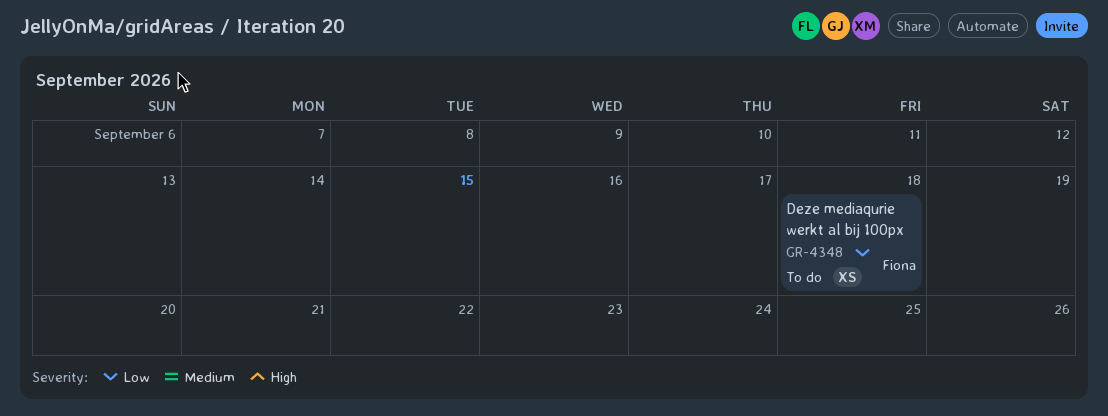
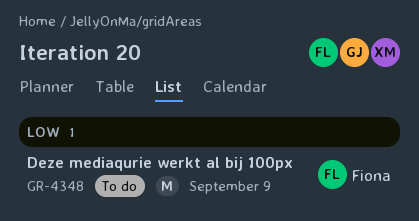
GR-4348, estimate: XS -> M
GR-4348, due: Sep 18 -> Sep 9

